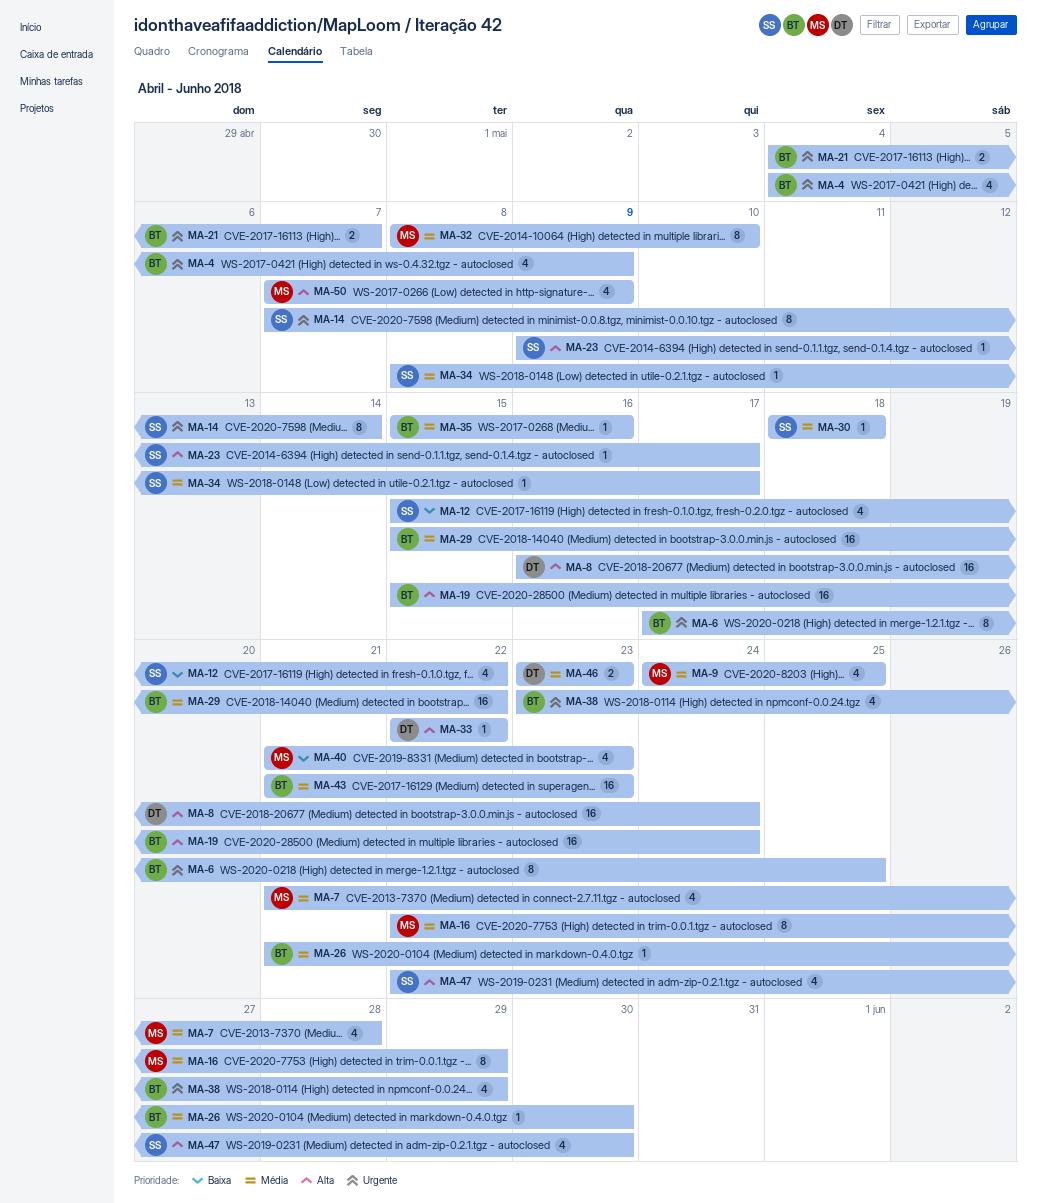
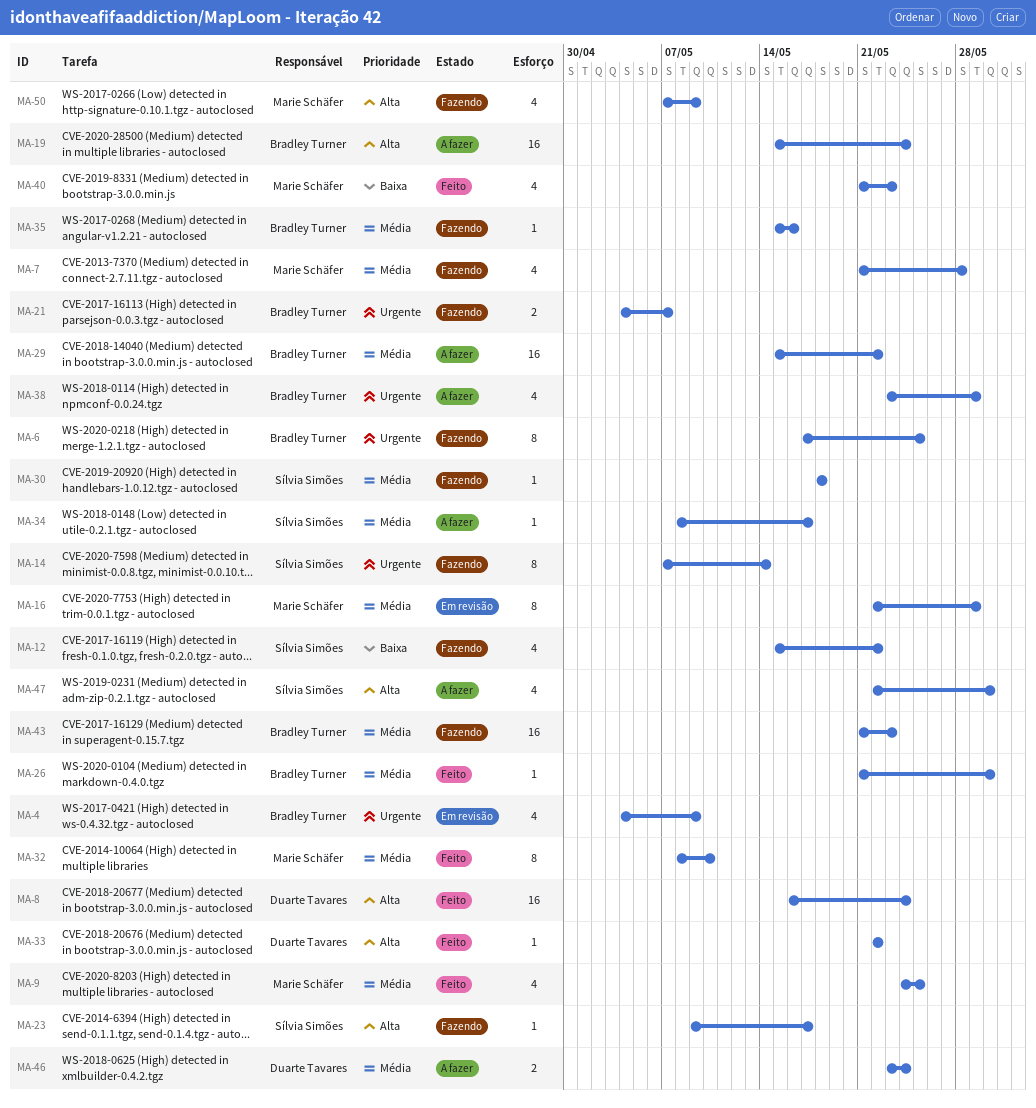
MA-46, due: May 23 -> May 24

